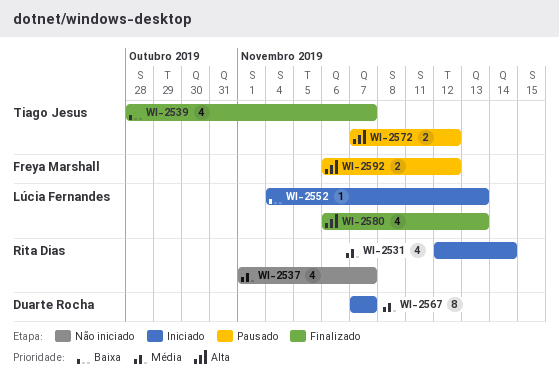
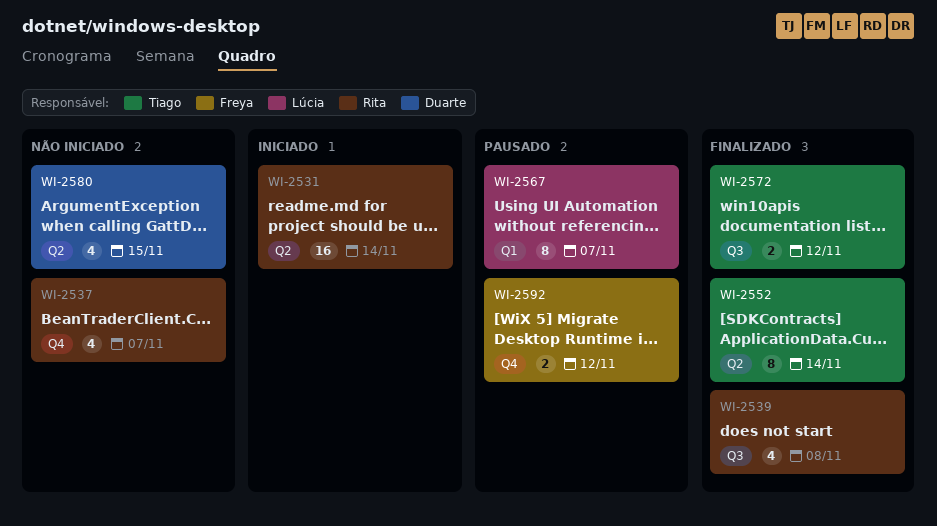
WI-2531, estimate: 4 -> 16
WI-2539, owner: Tiago Jesus -> Rita Dias
WI-2539, due: Nov 7 -> Nov 8
WI-2552, status: Iniciado -> Finalizado
WI-2552, owner: Lúcia Fernandes -> Tiago Jesus
WI-2552, estimate: 1 -> 8
WI-2552, due: Nov 13 -> Nov 14
WI-2567, status: Iniciado -> Pausado
WI-2567, owner: Duarte Rocha -> Lúcia Fernandes
WI-2572, status: Pausado -> Finalizado
WI-2580, status: Finalizado -> Não iniciado
WI-2580, owner: Lúcia Fernandes -> Duarte Rocha
WI-2580, due: Nov 13 -> Nov 15

